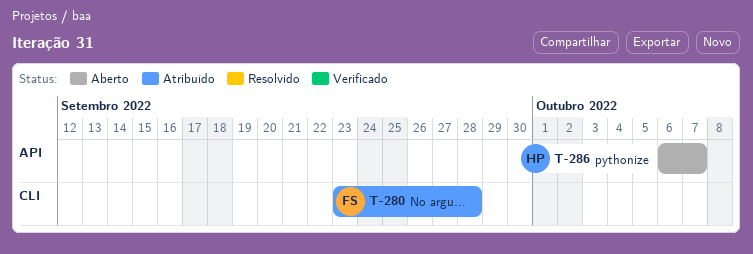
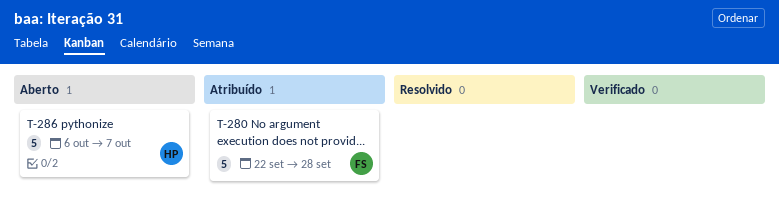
T-280, start: Sep 23 -> Sep 22

